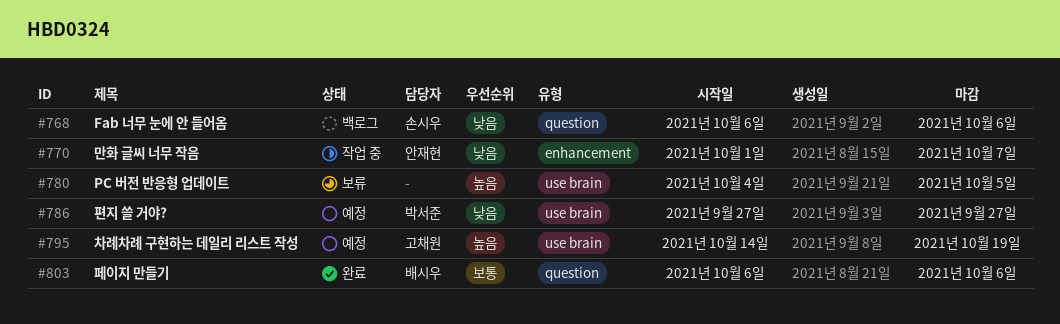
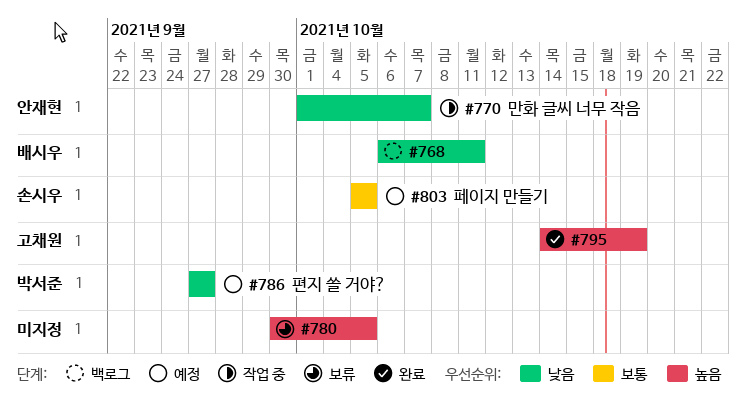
#768, owner: 손시우 -> 배시우
#768, due: Oct 6 -> Oct 11
#780, start: Oct 4 -> Sep 30
#795, status: 예정 -> 완료
#803, status: 완료 -> 예정
#803, owner: 배시우 -> 손시우
#803, start: Oct 6 -> Oct 5
#803, due: Oct 6 -> Oct 5

